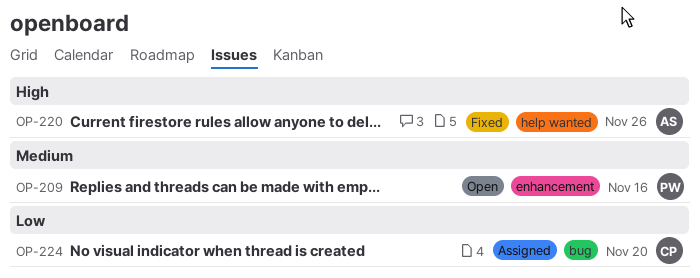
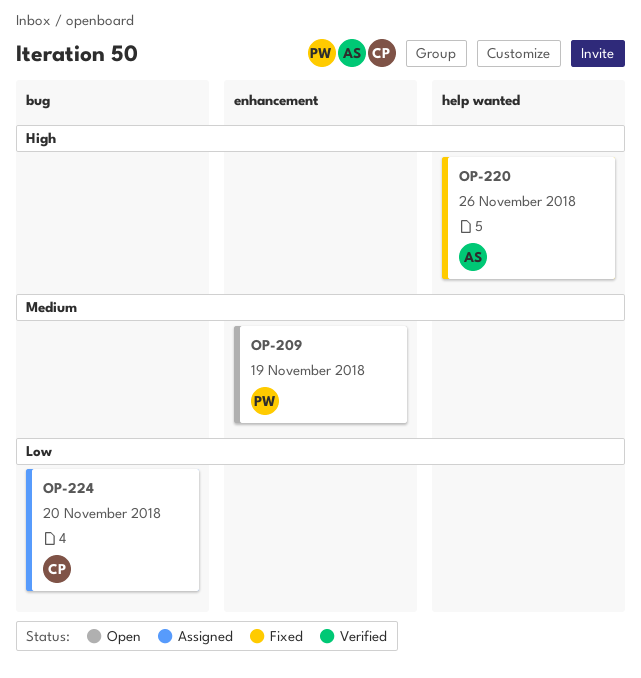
OP-209, due: Nov 16 -> Nov 19

